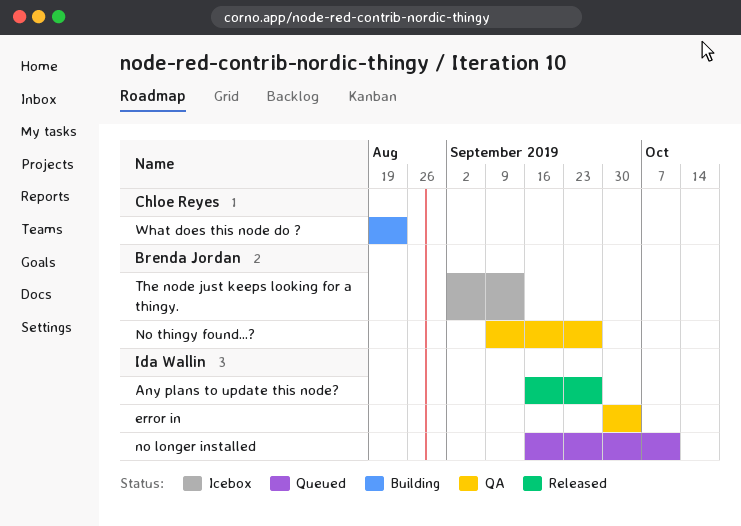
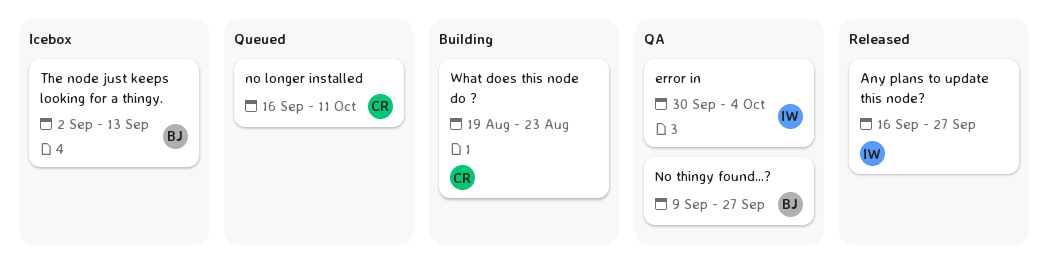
no longer installed, owner: Ida Wallin -> Chloe Reyes

